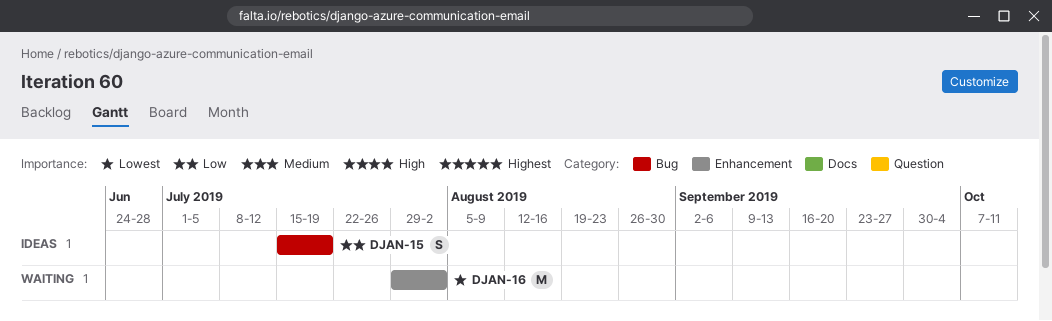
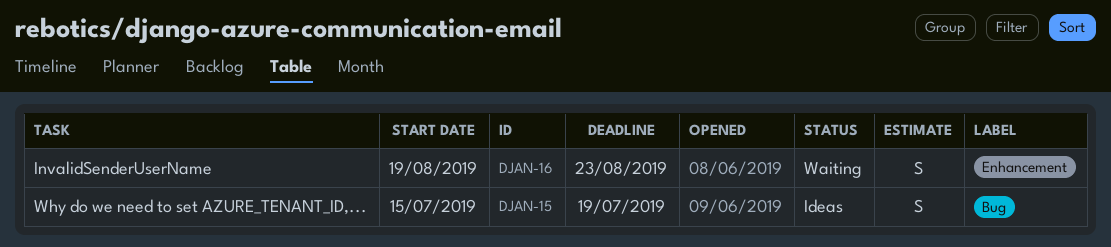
DJAN-16, estimate: M -> S
DJAN-16, start: Jul 29 -> Aug 19
DJAN-16, due: Aug 2 -> Aug 23

